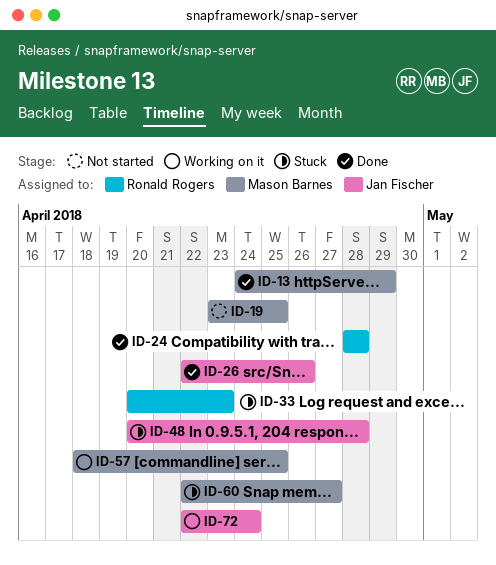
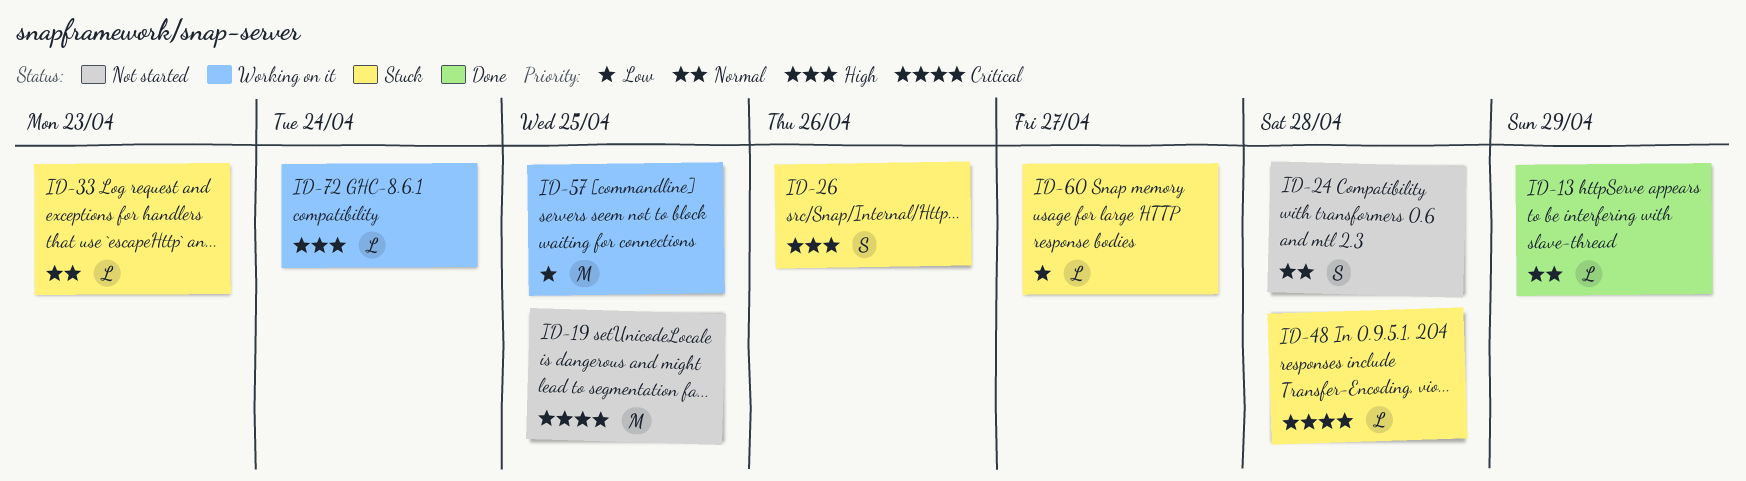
ID-24, status: Done -> Not started
ID-26, status: Done -> Stuck

